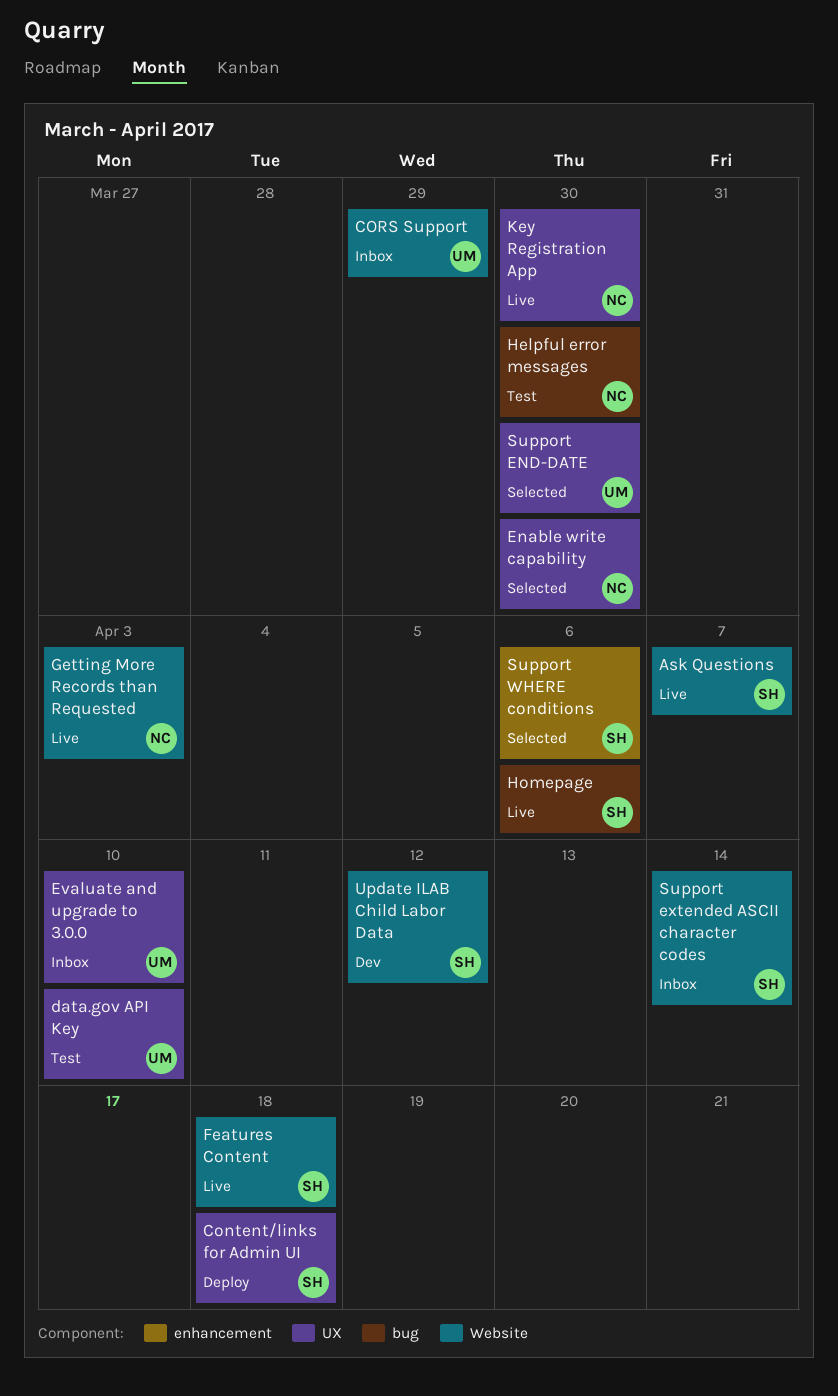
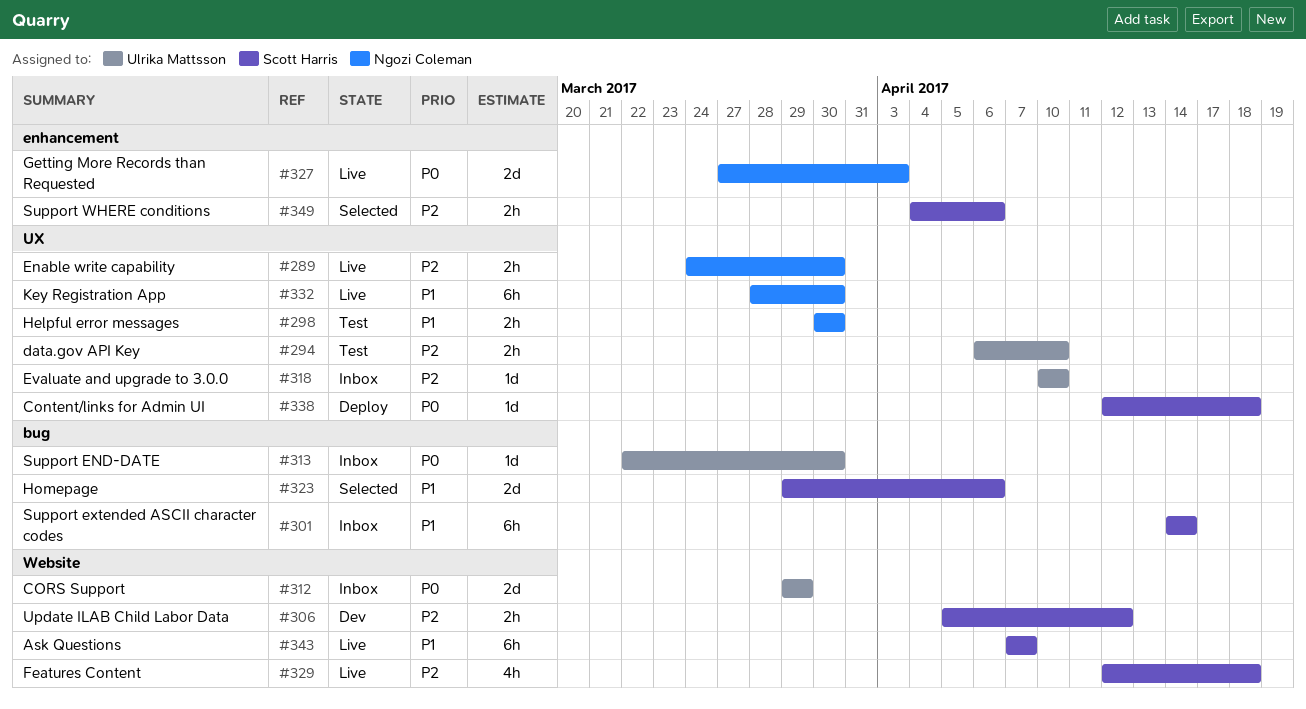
Enable write capability, status: Selected -> Live
Getting More Records than Requested, label: Website -> enhancement
Helpful error messages, label: bug -> UX
Homepage, status: Live -> Selected
Support END-DATE, status: Selected -> Inbox
Support END-DATE, label: UX -> bug
Support extended ASCII character codes, label: Website -> bug

